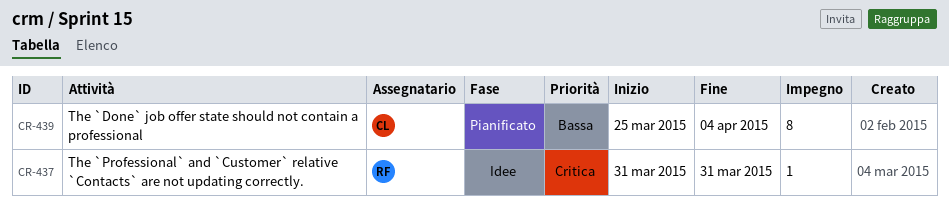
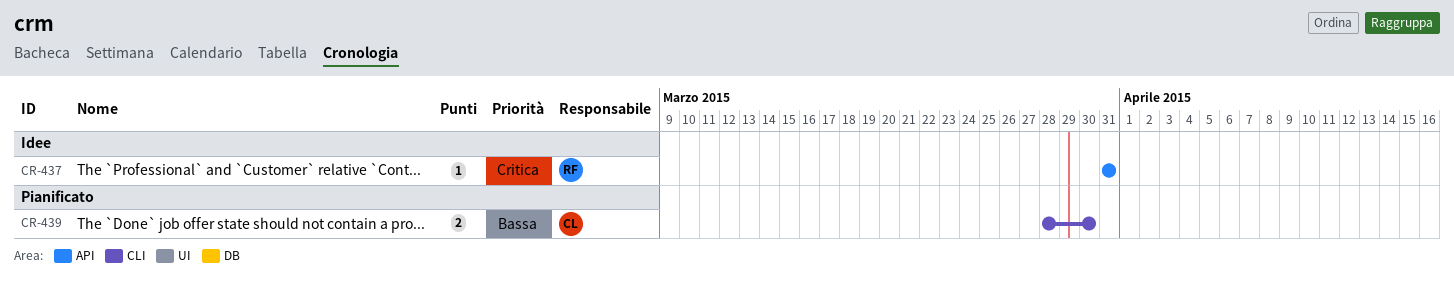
CR-439, estimate: 8 -> 2
CR-439, start: Mar 25 -> Mar 28
CR-439, due: Apr 4 -> Mar 30

